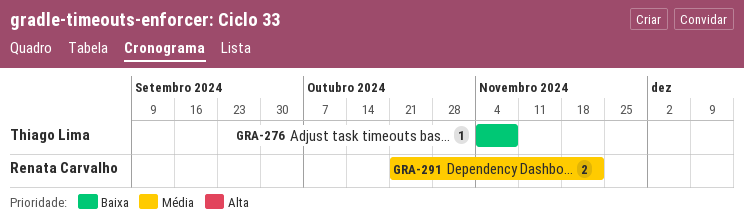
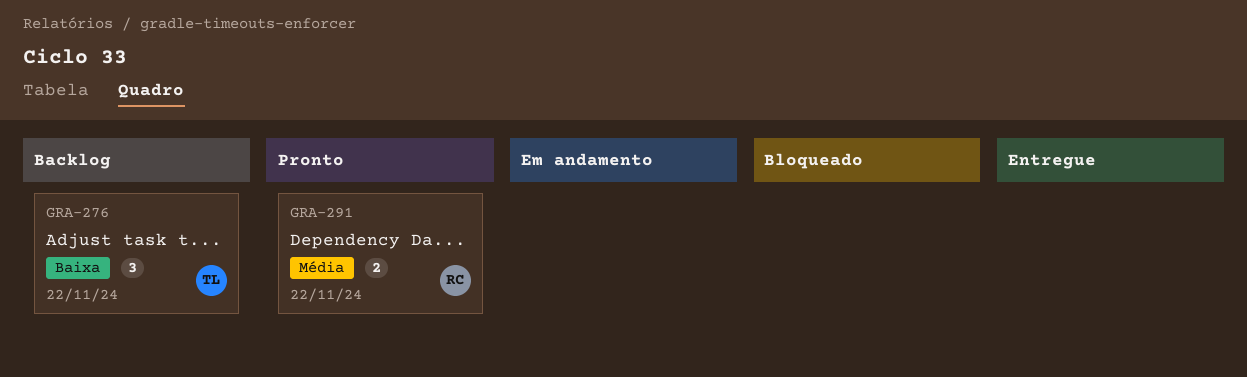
GRA-276, estimate: 1 -> 3
GRA-276, due: Nov 8 -> Nov 22

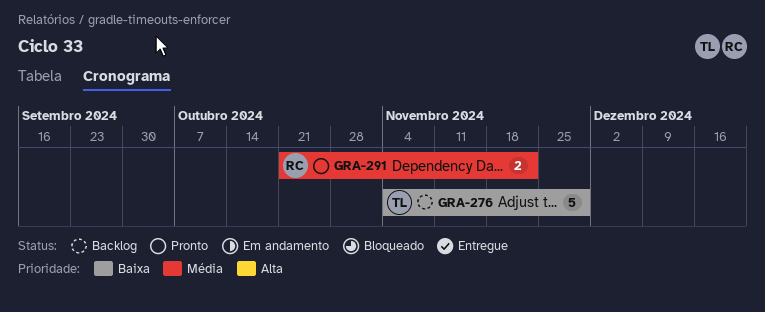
GRA-276, estimate: 3 -> 5
GRA-276, due: Nov 22 -> Nov 29

